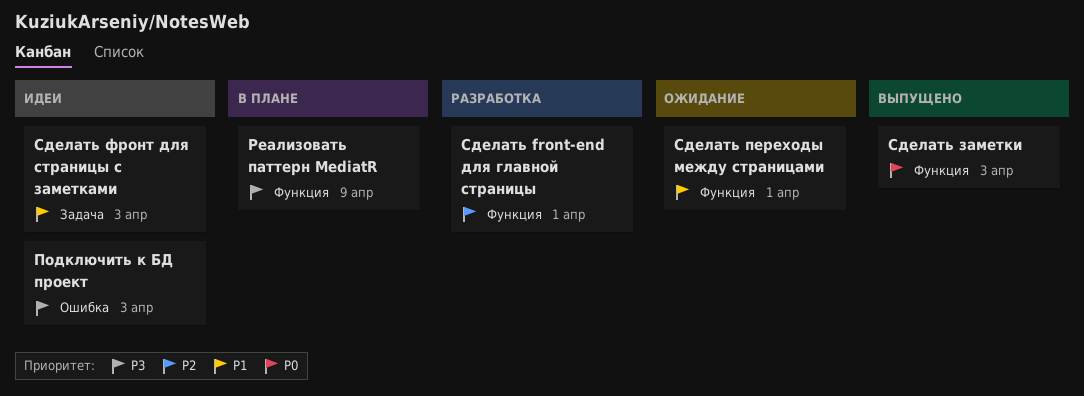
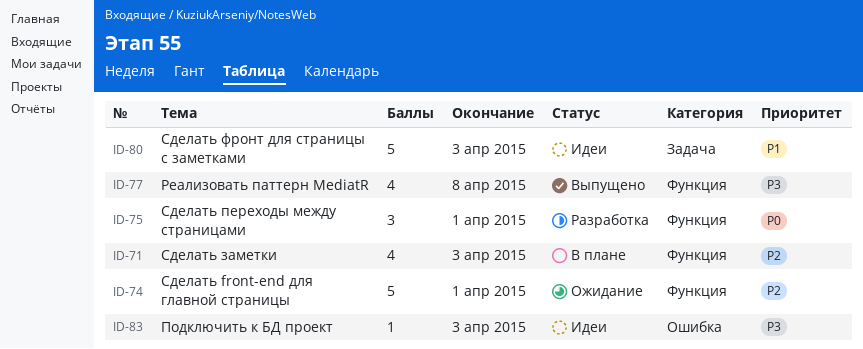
Реализовать паттерн MediatR, status: В плане -> Выпущено
Реализовать паттерн MediatR, due: Apr 9 -> Apr 8
Сделать front-end для главной страницы, status: Разработка -> Ожидание
Сделать заметки, status: Выпущено -> В плане
Сделать заметки, priority: P0 -> P2
Сделать переходы между страницами, status: Ожидание -> Разработка
Сделать переходы между страницами, priority: P1 -> P0

